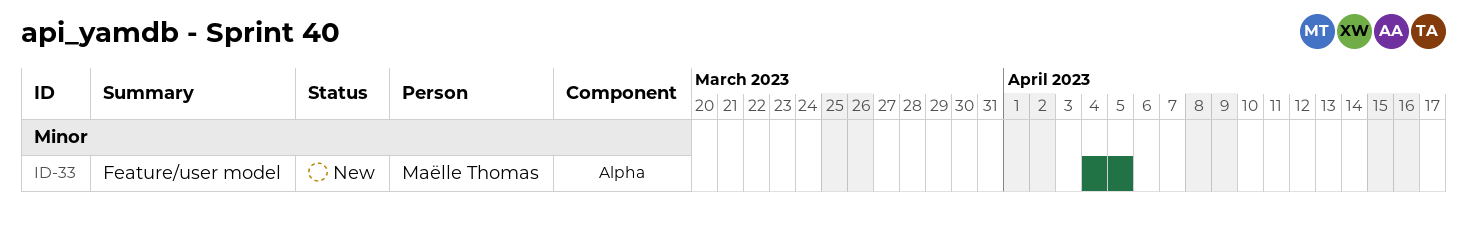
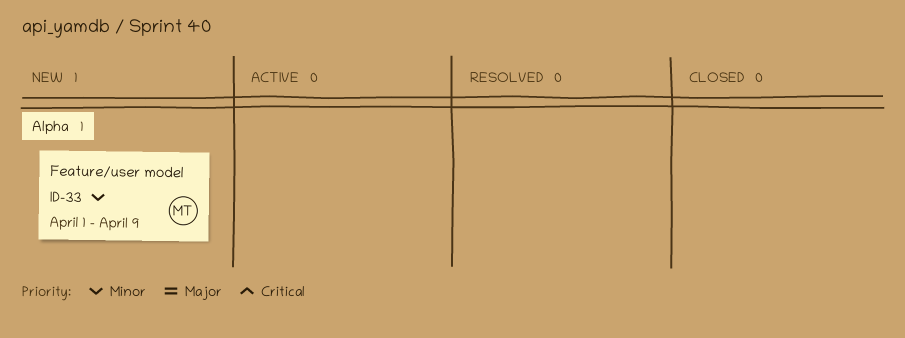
ID-33, start: Apr 4 -> Apr 1
ID-33, due: Apr 5 -> Apr 9

